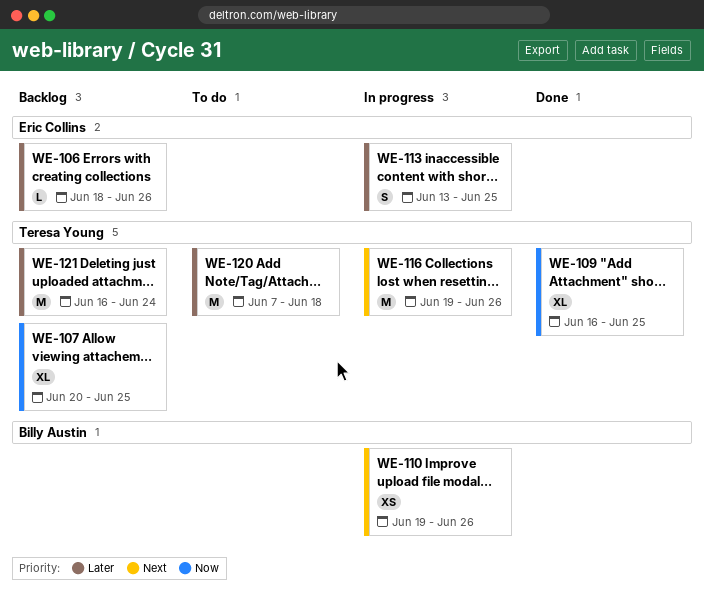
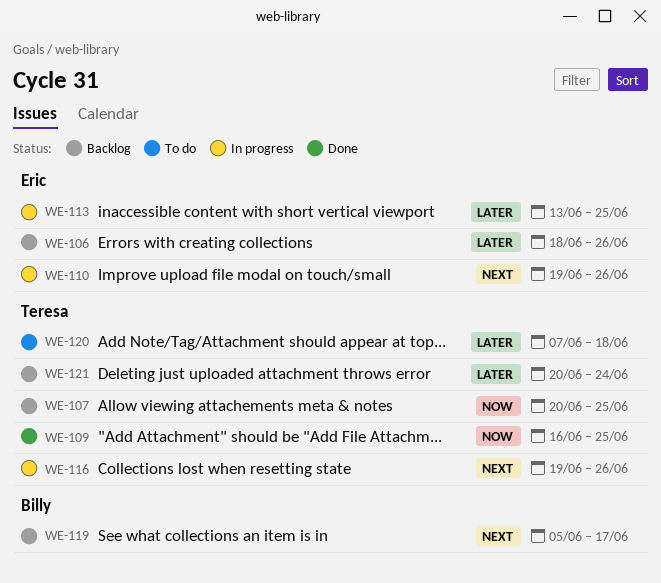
WE-110, owner: Billy Austin -> Eric Collins
WE-119: none -> present
WE-121, start: Jun 16 -> Jun 20

